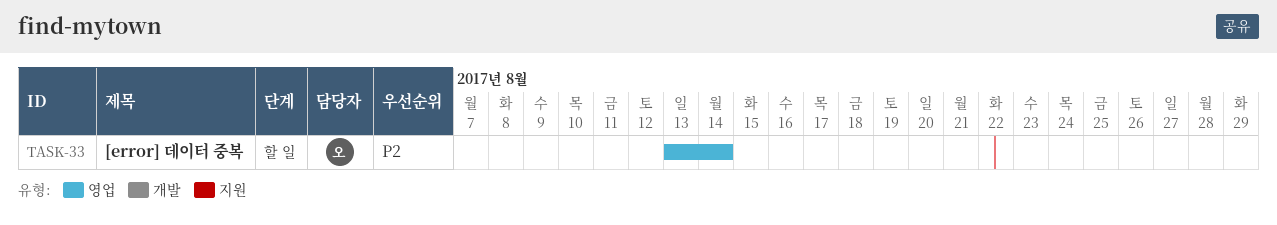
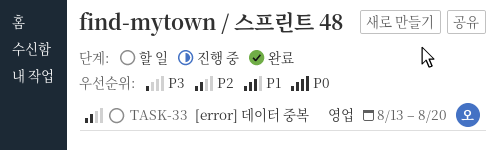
TASK-33, due: Aug 14 -> Aug 20

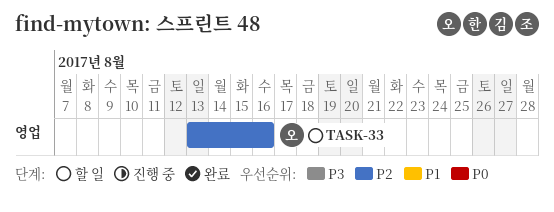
TASK-33, due: Aug 20 -> Aug 16

